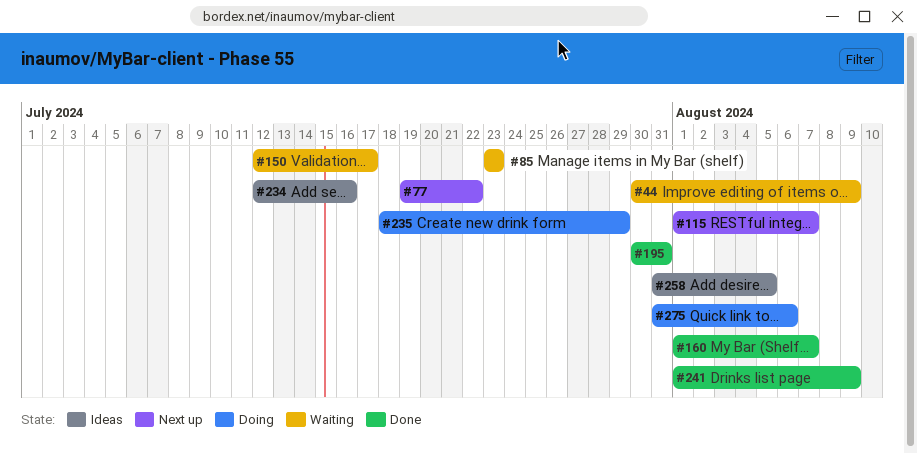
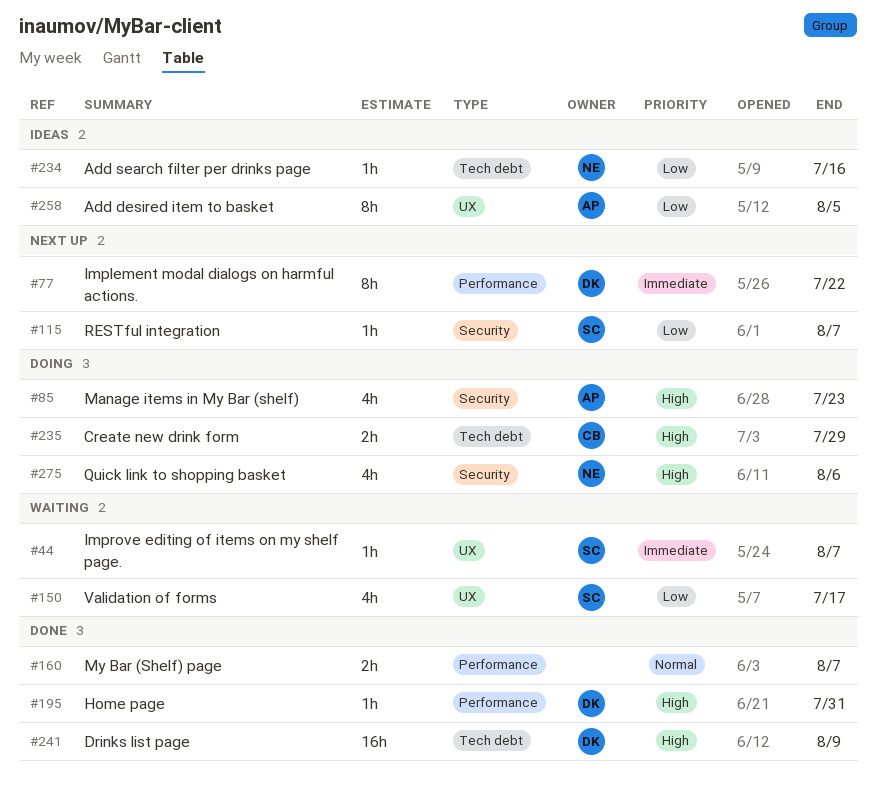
#44, due: Aug 9 -> Aug 7
#85, status: Waiting -> Doing

